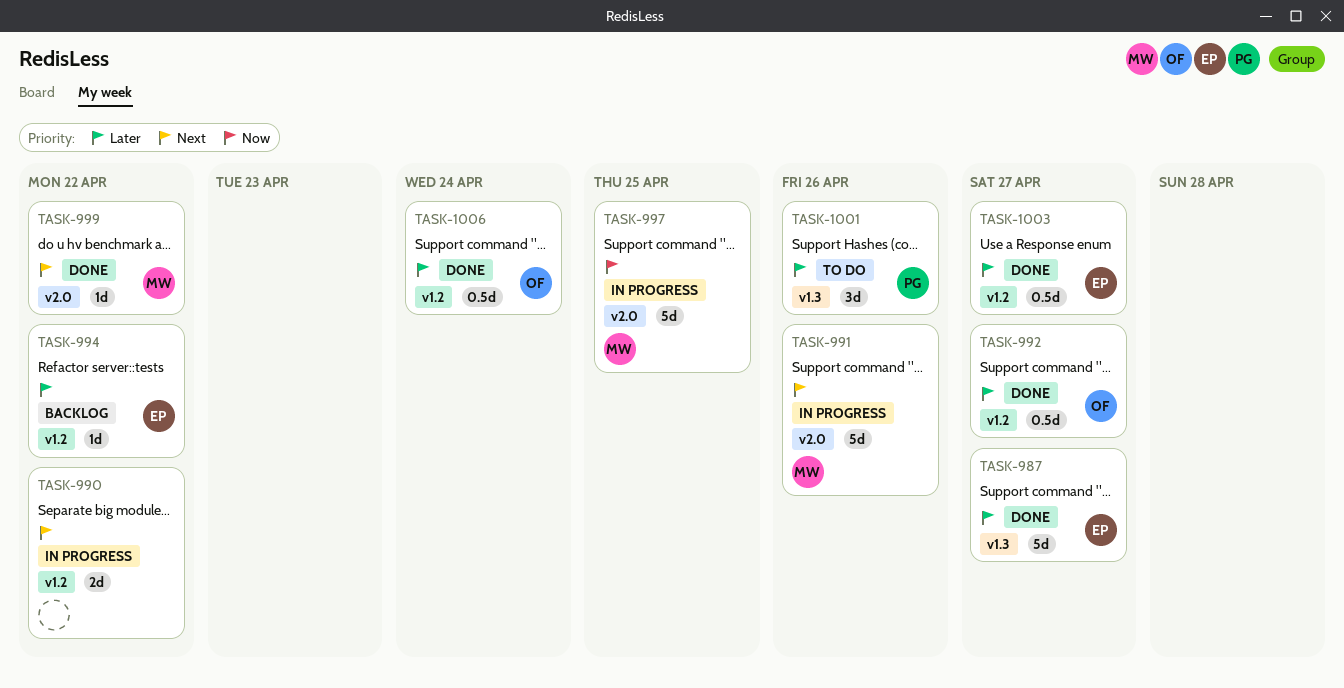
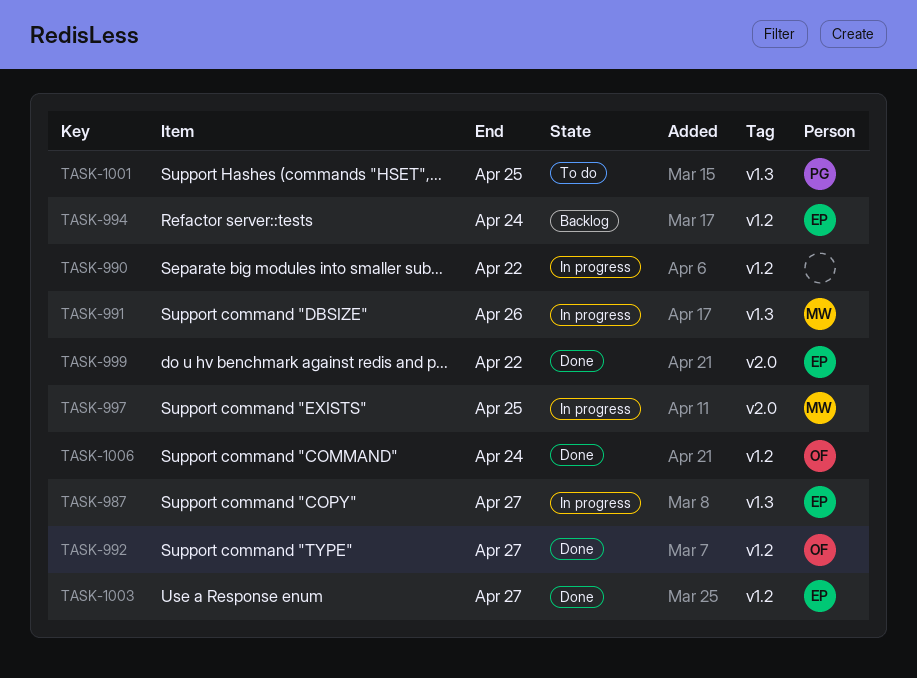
TASK-987, status: Done -> In progress
TASK-991, label: v2.0 -> v1.3
TASK-994, due: Apr 22 -> Apr 24
TASK-999, owner: MW -> EP
TASK-1001, due: Apr 26 -> Apr 25

